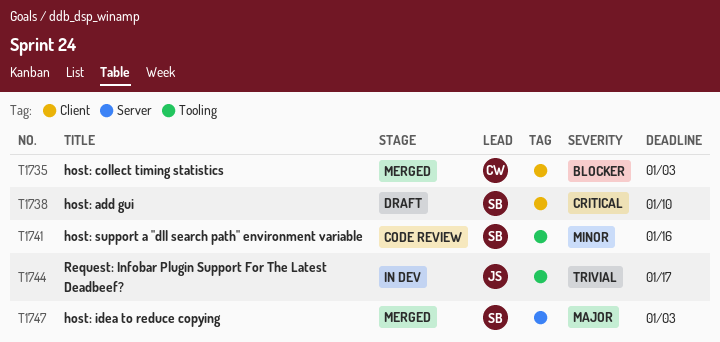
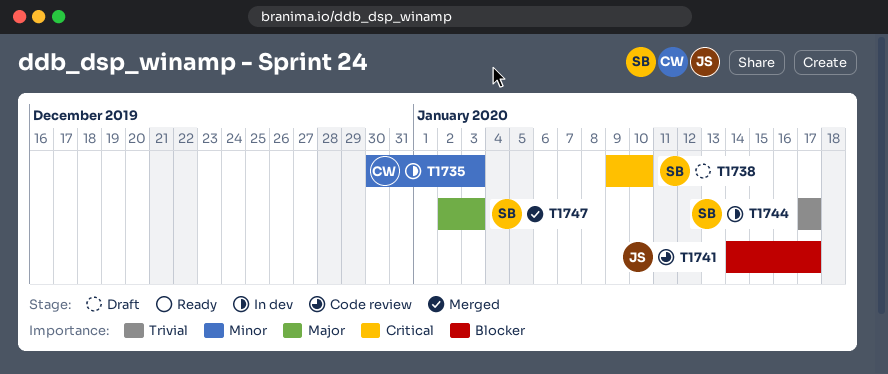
T1735, status: Merged -> In dev
T1735, priority: Blocker -> Minor
T1741, owner: SB -> JS
T1741, priority: Minor -> Blocker
T1741, due: Jan 16 -> Jan 17
T1744, owner: JS -> SB

